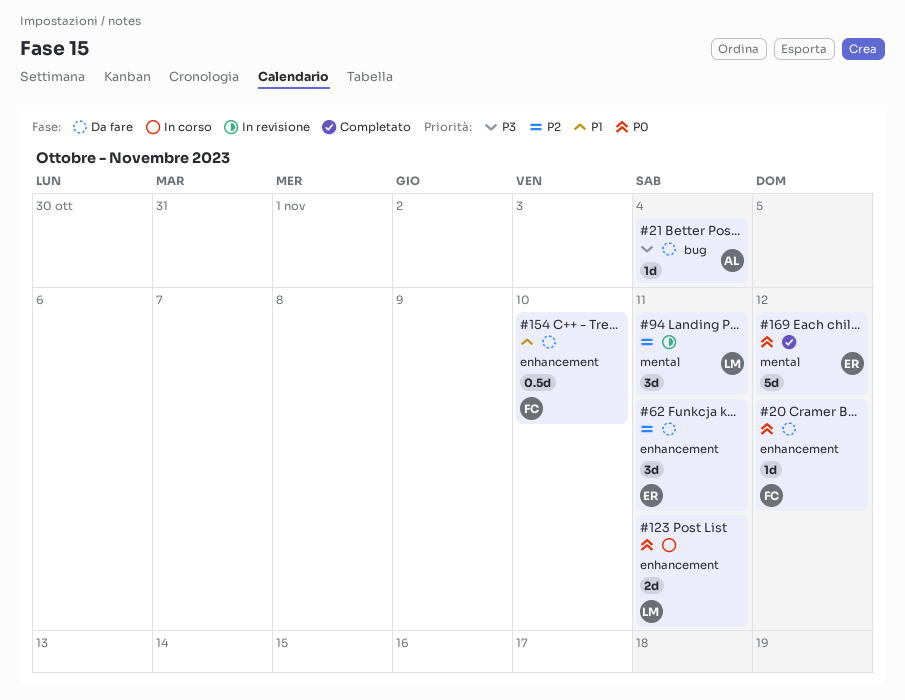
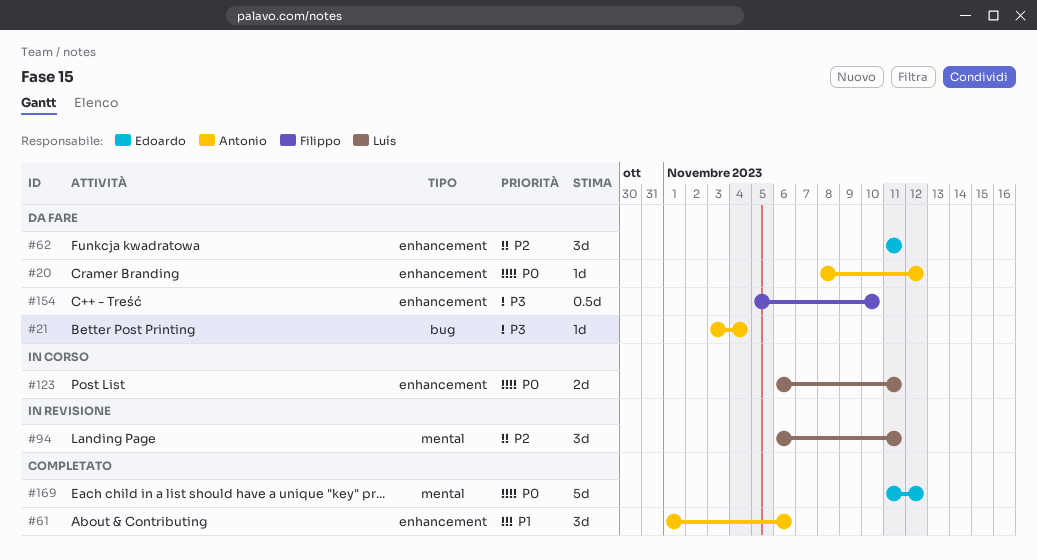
#20, owner: Filippo -> Antonio
#61: none -> present
#154, priority: P1 -> P3

